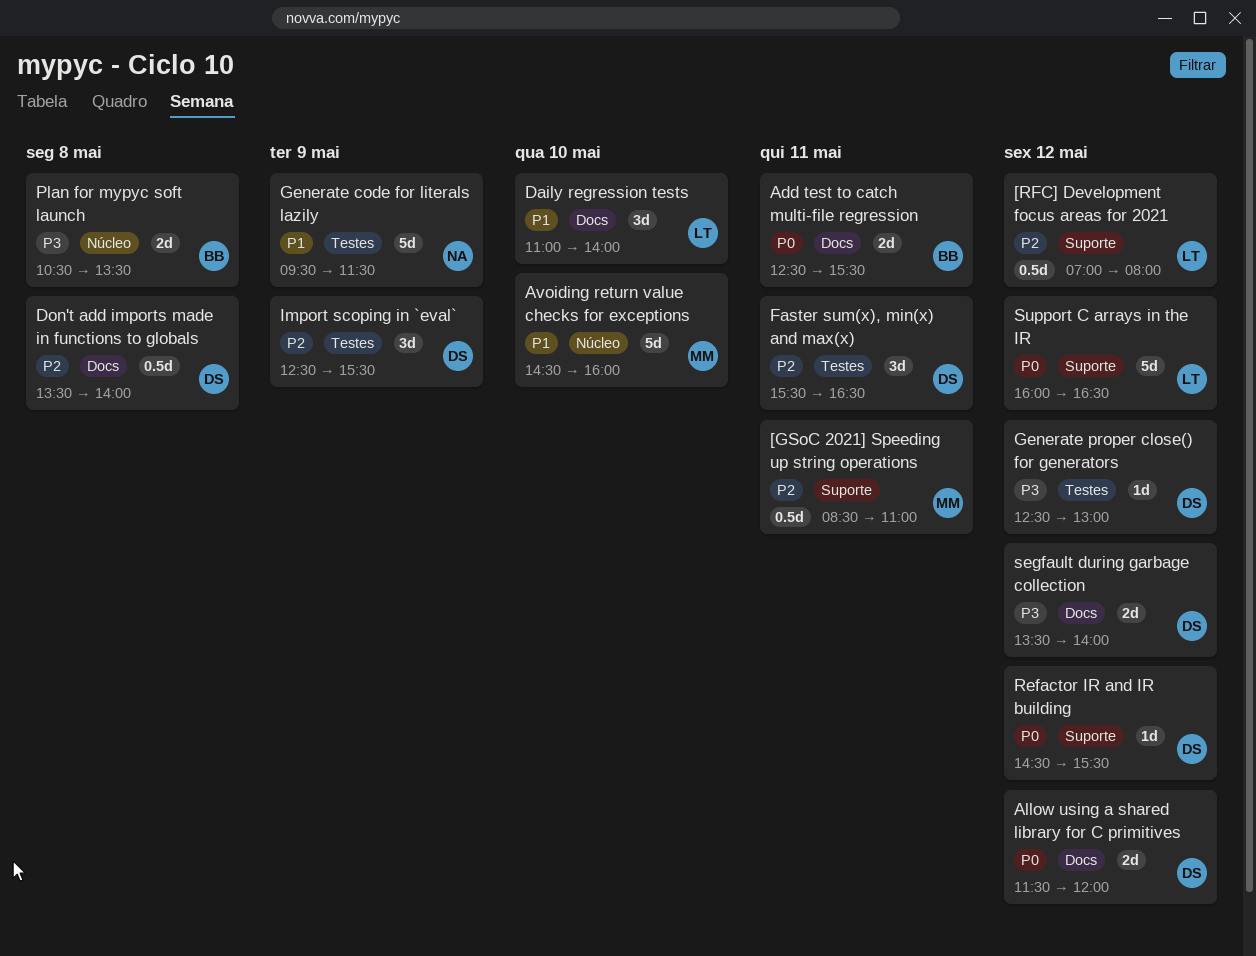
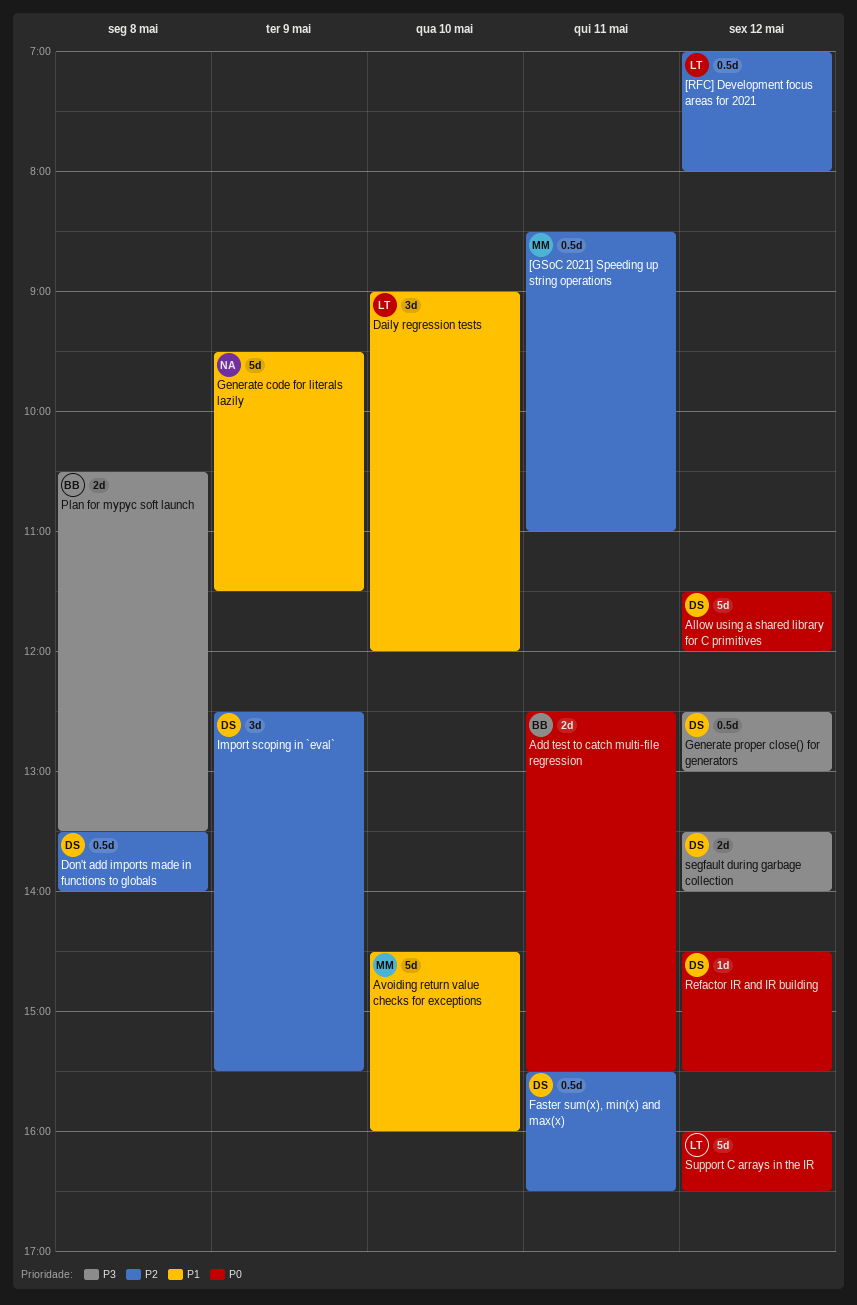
Allow using a shared library for C primitives, estimate: 2d -> 5d
Daily regression tests, begins: 11:00 -> 09:00
Daily regression tests, ends: 14:00 -> 12:00
Faster sum(x), min(x) and max(x), estimate: 3d -> 0.5d
Generate proper close() for generators, estimate: 1d -> 0.5d

